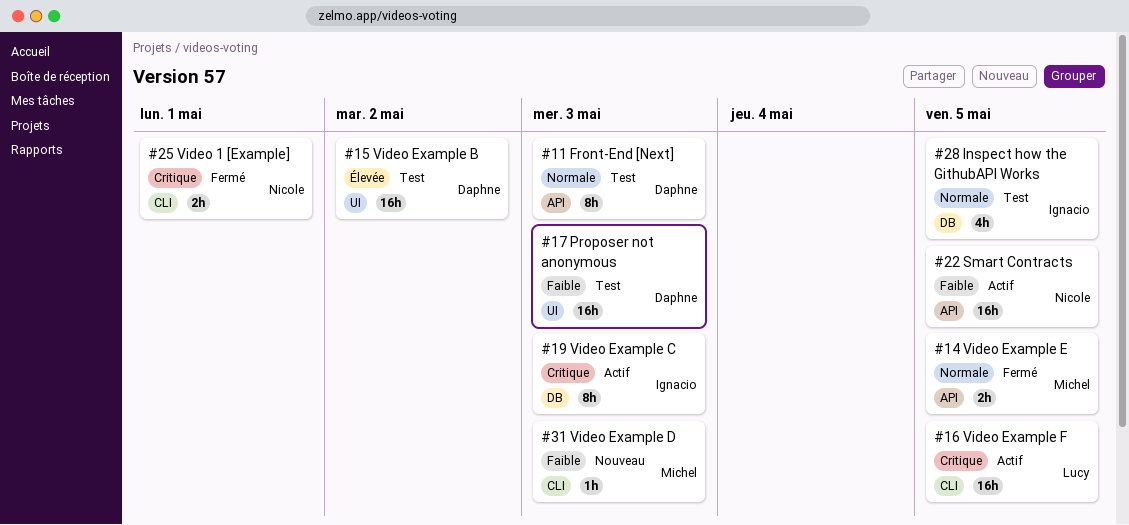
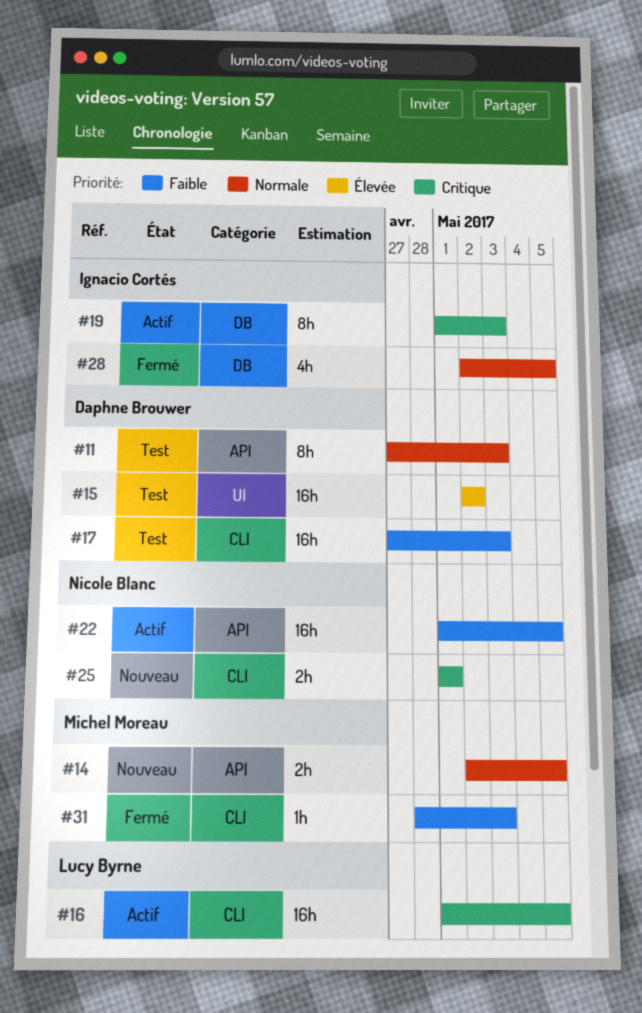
#14, status: Fermé -> Nouveau
#17, label: UI -> CLI
#25, status: Fermé -> Nouveau
#28, status: Test -> Fermé
#31, status: Nouveau -> Fermé

